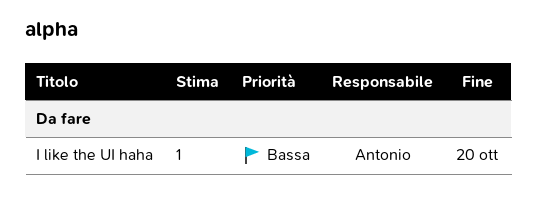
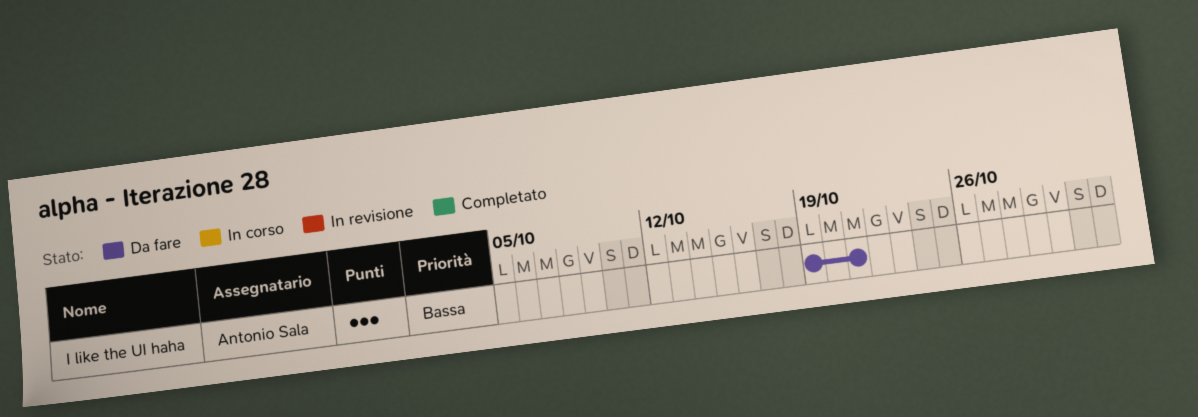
I like the UI haha, estimate: 1 -> 3
I like the UI haha, due: Oct 20 -> Oct 21

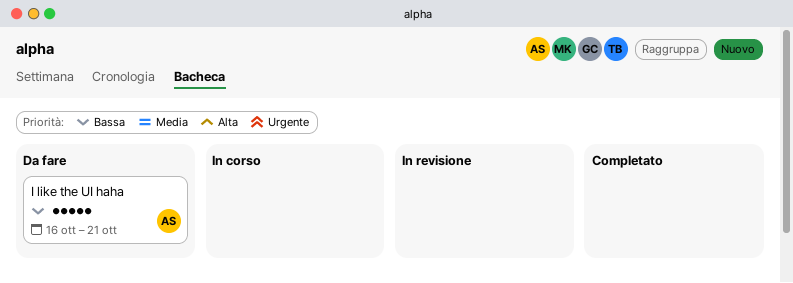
I like the UI haha, estimate: 3 -> 5
I like the UI haha, start: Oct 19 -> Oct 16

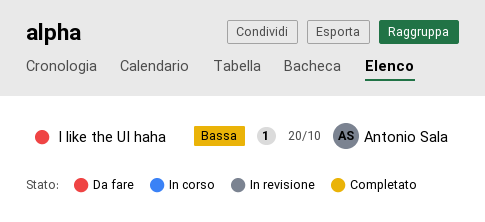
I like the UI haha, estimate: 5 -> 1
I like the UI haha, due: Oct 21 -> Oct 20

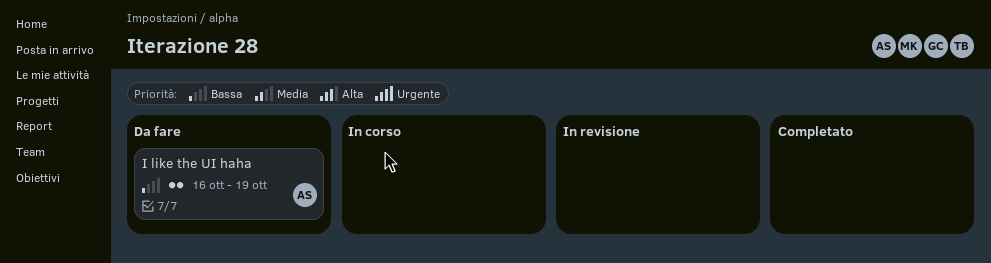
I like the UI haha, estimate: 1 -> 2
I like the UI haha, due: Oct 20 -> Oct 19

